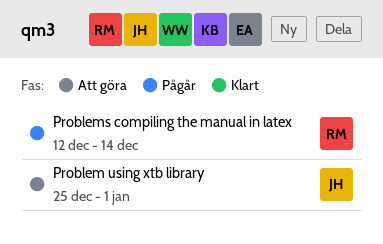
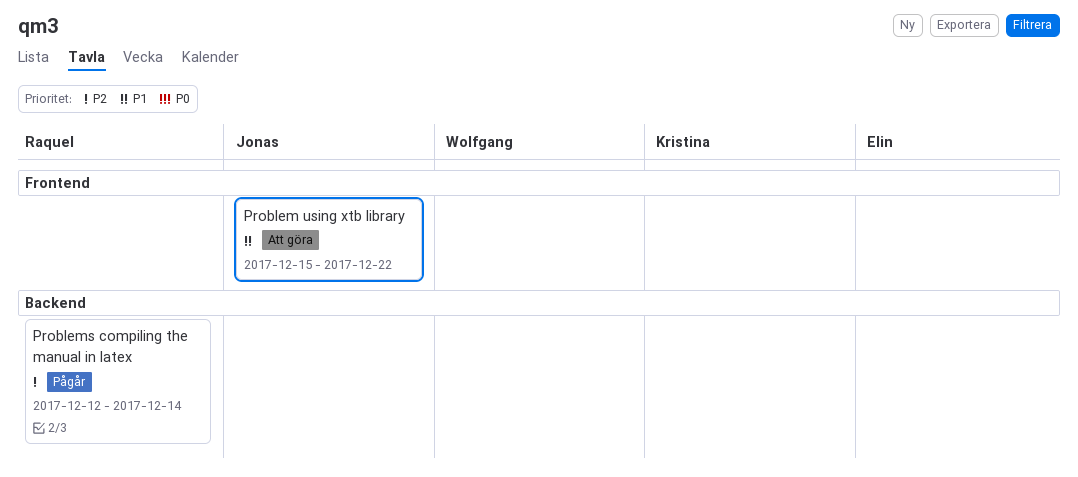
Problem using xtb library, start: Dec 25 -> Dec 15
Problem using xtb library, due: Jan 1 -> Dec 22

